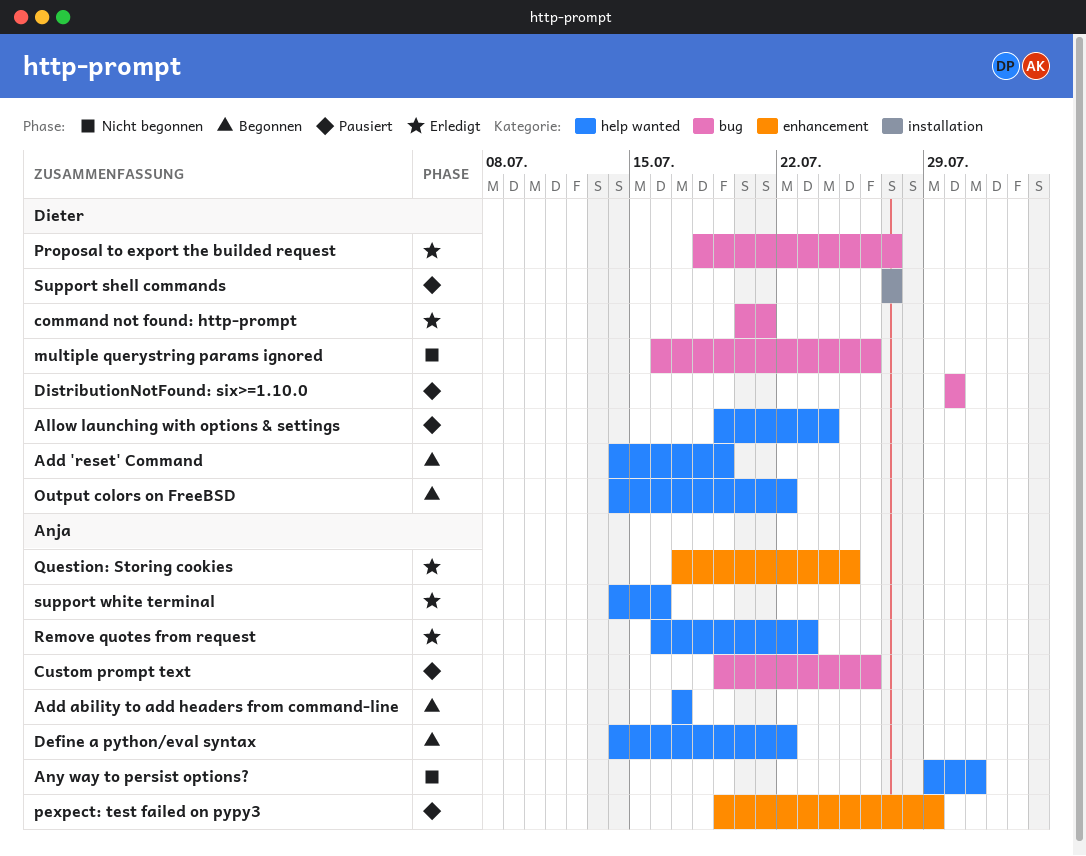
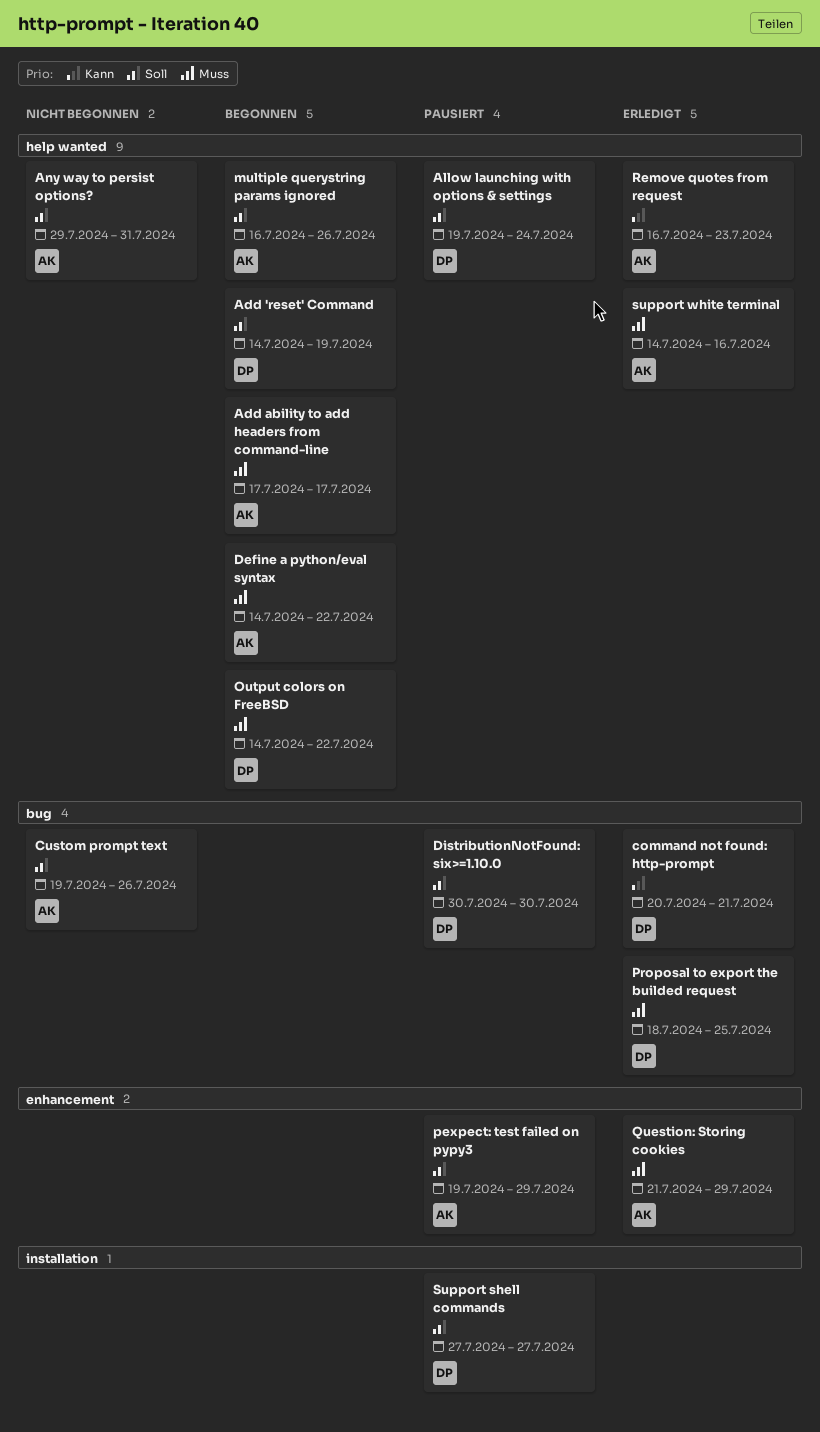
Custom prompt text, status: Pausiert -> Nicht begonnen
multiple querystring params ignored, status: Nicht begonnen -> Begonnen
multiple querystring params ignored, owner: Dieter -> Anja
multiple querystring params ignored, label: bug -> help wanted
Proposal to export the builded request, due: Jul 27 -> Jul 25
Question: Storing cookies, start: Jul 17 -> Jul 21
Question: Storing cookies, due: Jul 25 -> Jul 29

